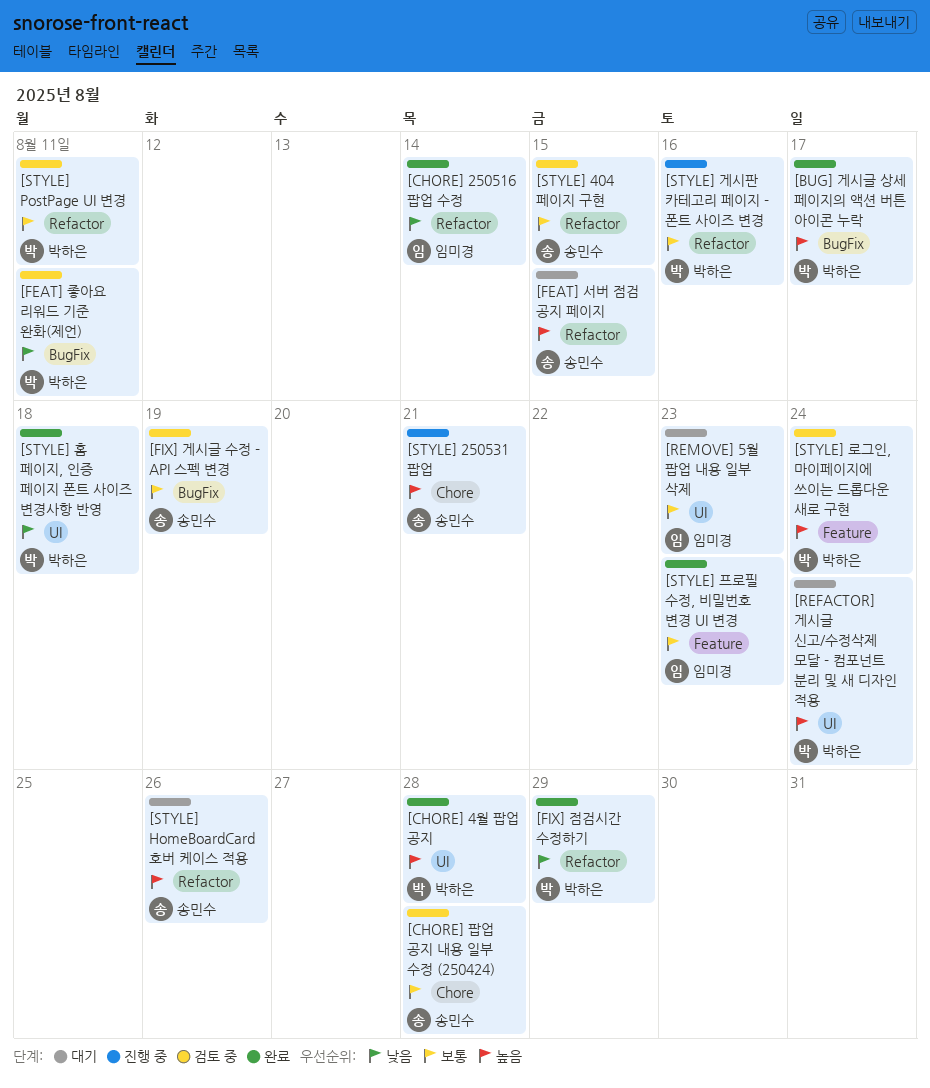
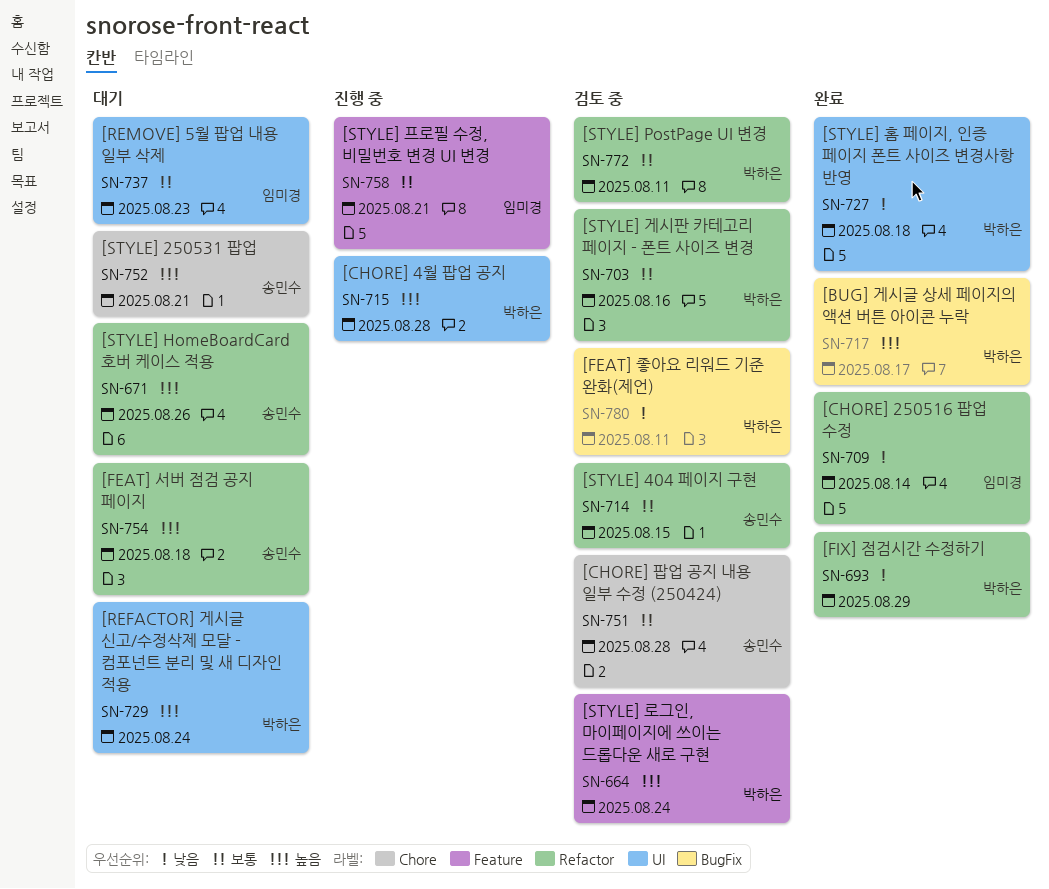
[CHORE] 4월 팝업 공지, status: 완료 -> 진행 중
[FEAT] 서버 점검 공지 페이지, due: Aug 15 -> Aug 18
[FIX] 게시글 수정 - API 스펙 변경: present -> none
[STYLE] 250531 팝업, status: 진행 중 -> 대기
[STYLE] 게시판 카테고리 페이지 - 폰트 사이즈 변경, status: 진행 중 -> 검토 중
[STYLE] 프로필 수정, 비밀번호 변경 UI 변경, status: 완료 -> 진행 중
[STYLE] 프로필 수정, 비밀번호 변경 UI 변경, due: Aug 23 -> Aug 21

